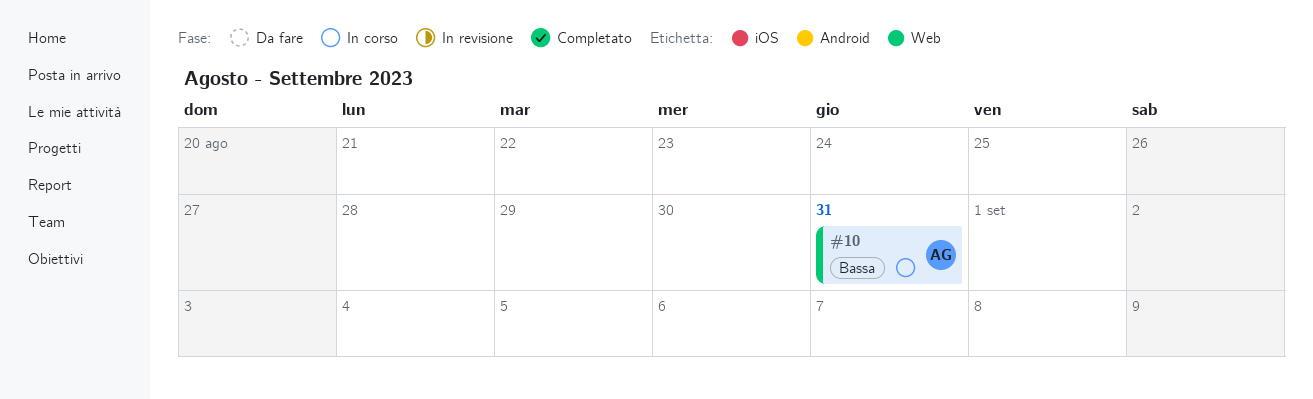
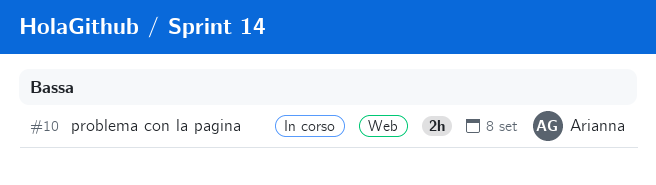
#10, due: Aug 31 -> Sep 8

